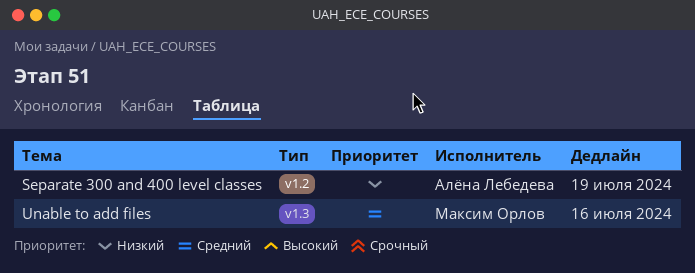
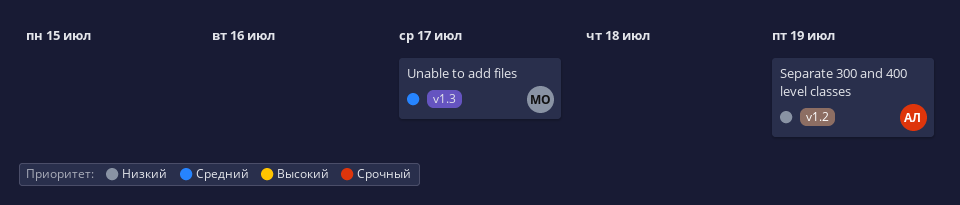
Unable to add files, due: Jul 16 -> Jul 17

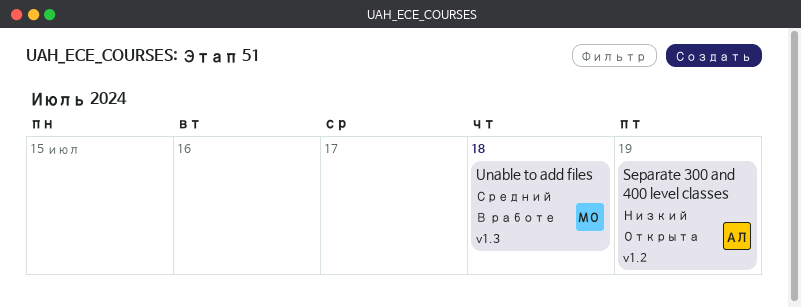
Unable to add files, due: Jul 17 -> Jul 18

